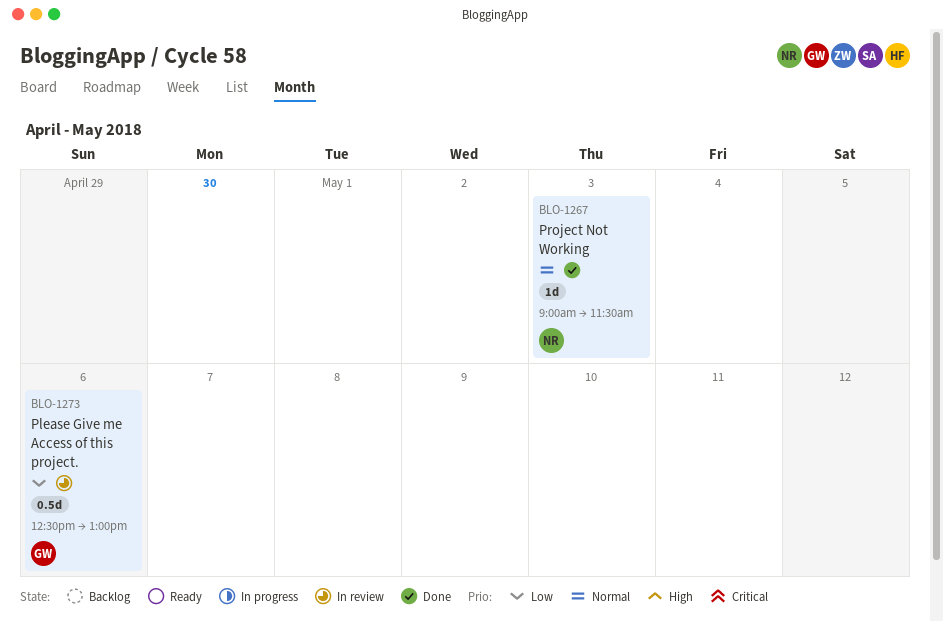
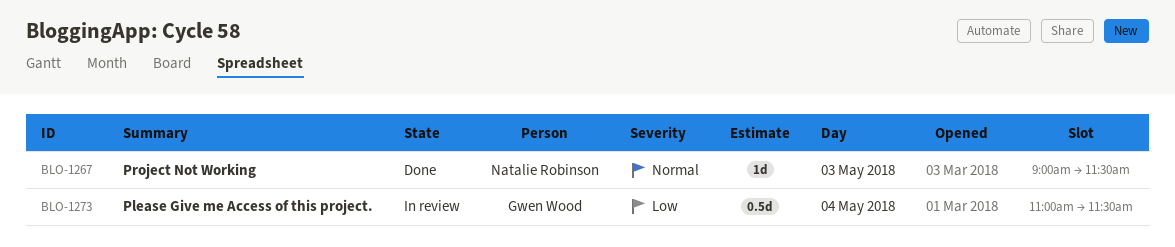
BLO-1273, day: May 6 -> May 4
BLO-1273, begins: 12:30 -> 11:00
BLO-1273, ends: 13:00 -> 11:30

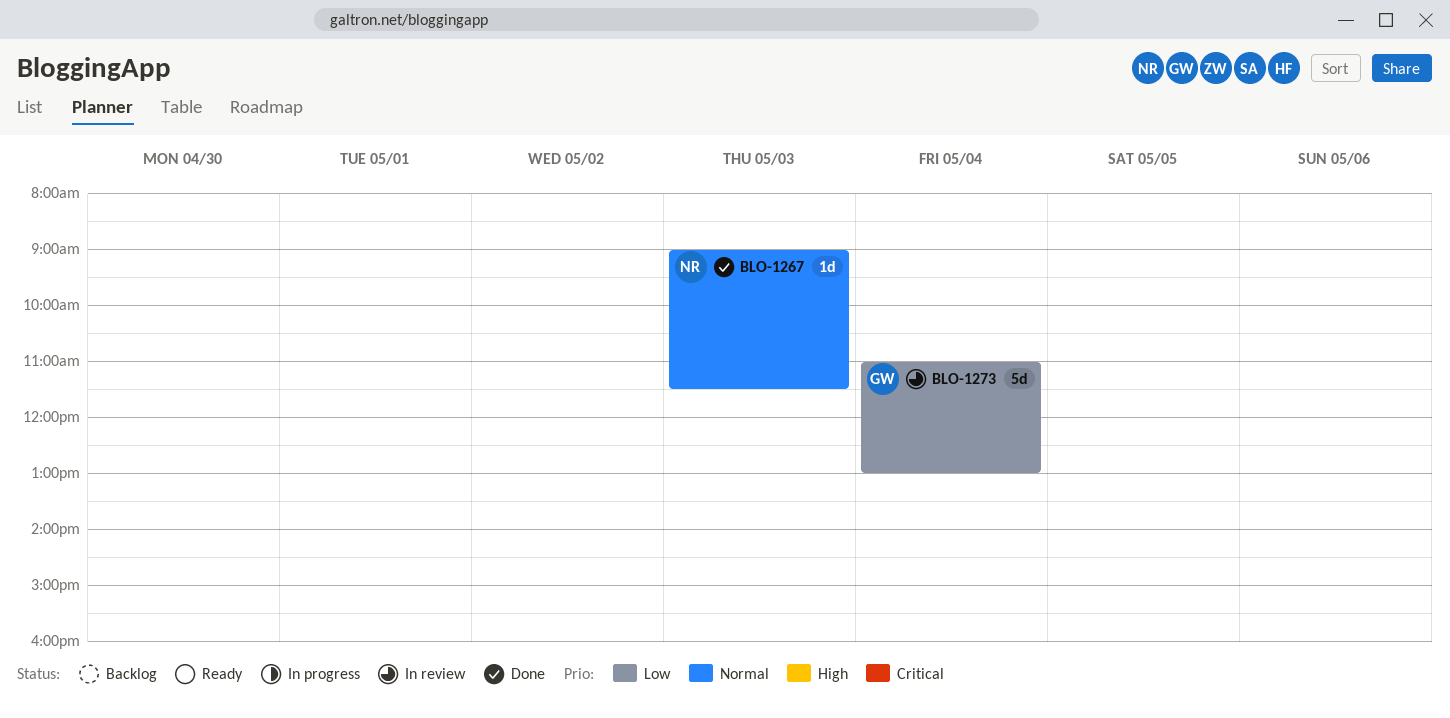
BLO-1273, estimate: 0.5d -> 5d
BLO-1273, ends: 11:30 -> 13:00

